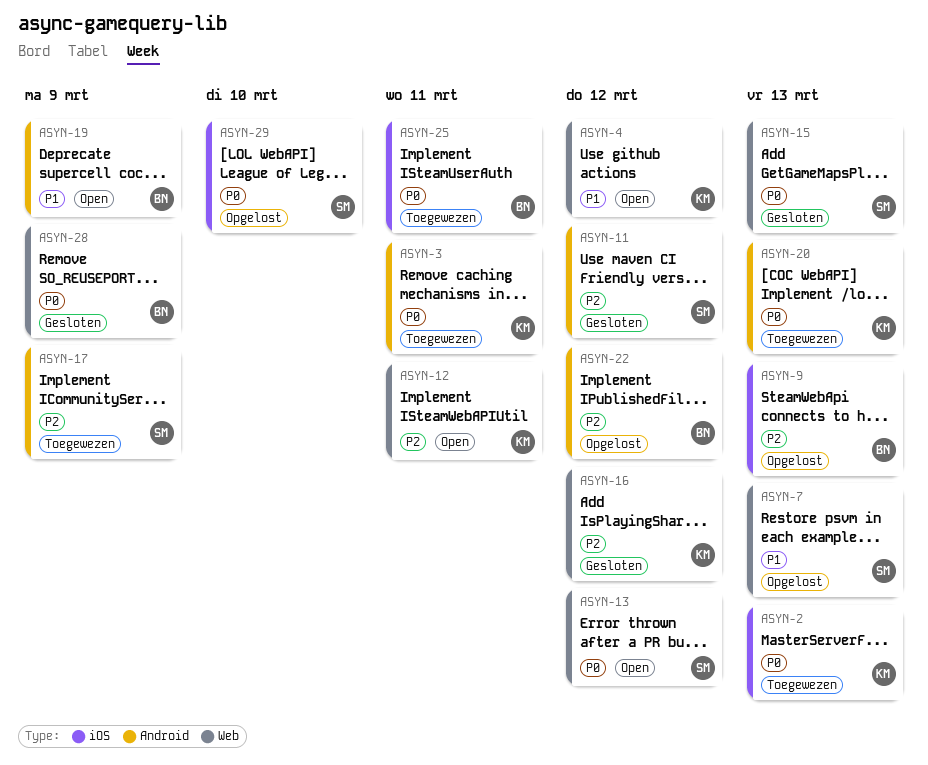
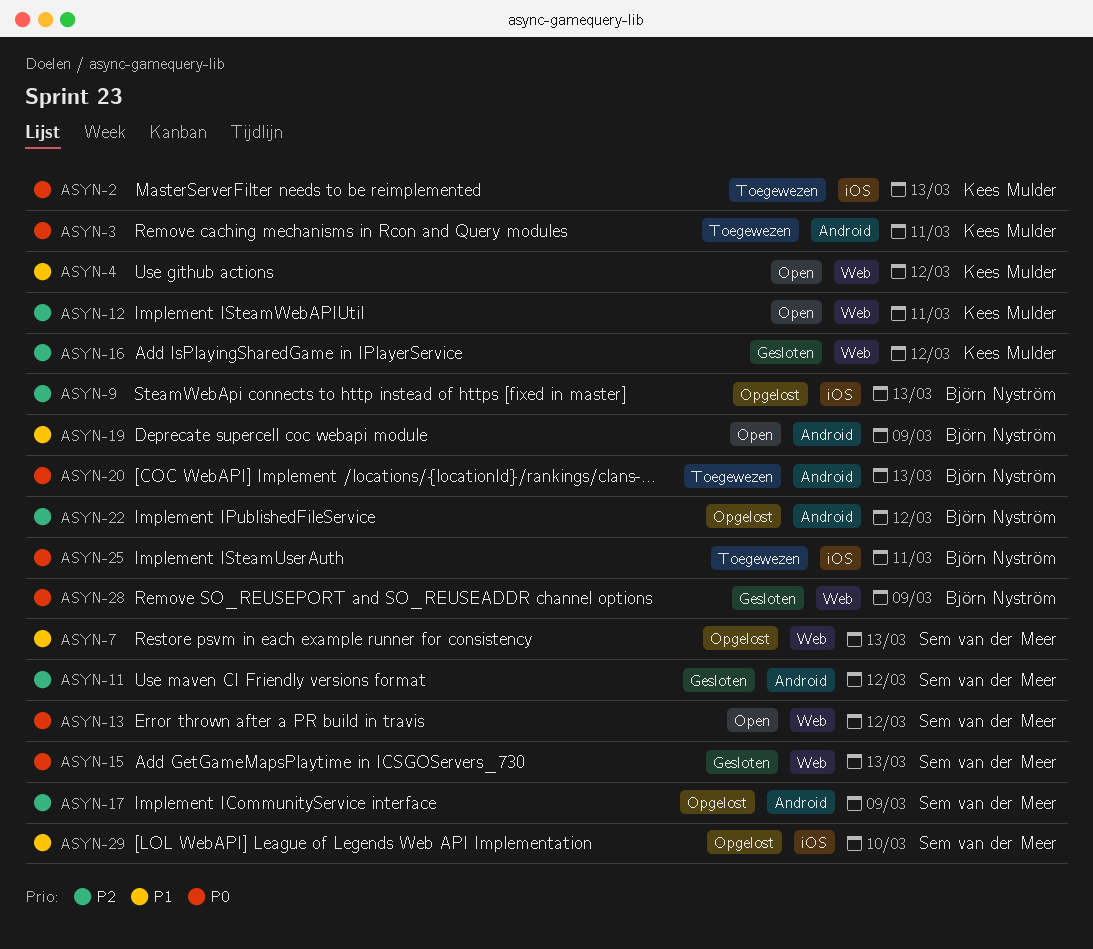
ASYN-17, status: Toegewezen -> Opgelost
ASYN-20, owner: Kees Mulder -> Björn Nyström
ASYN-29, priority: P0 -> P1

